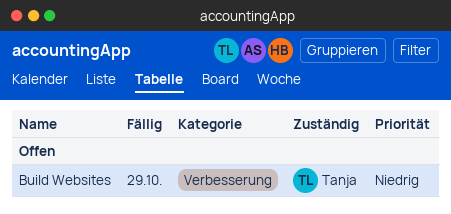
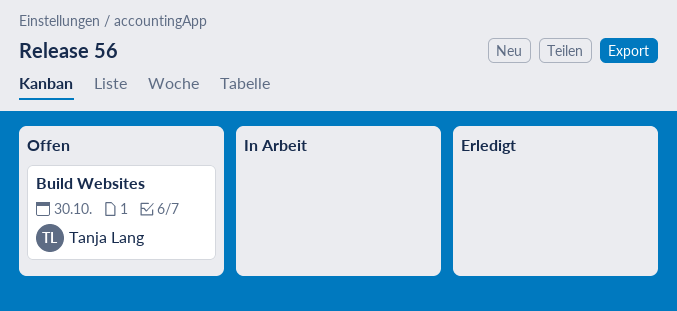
Build Websites, due: Oct 29 -> Oct 30

